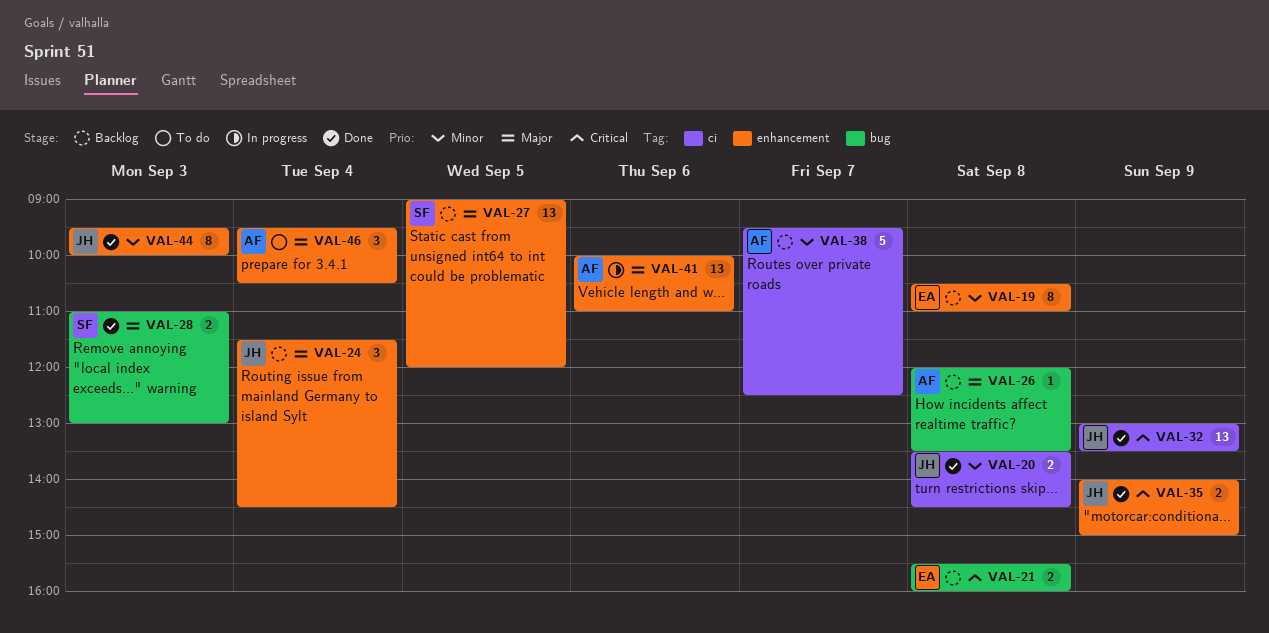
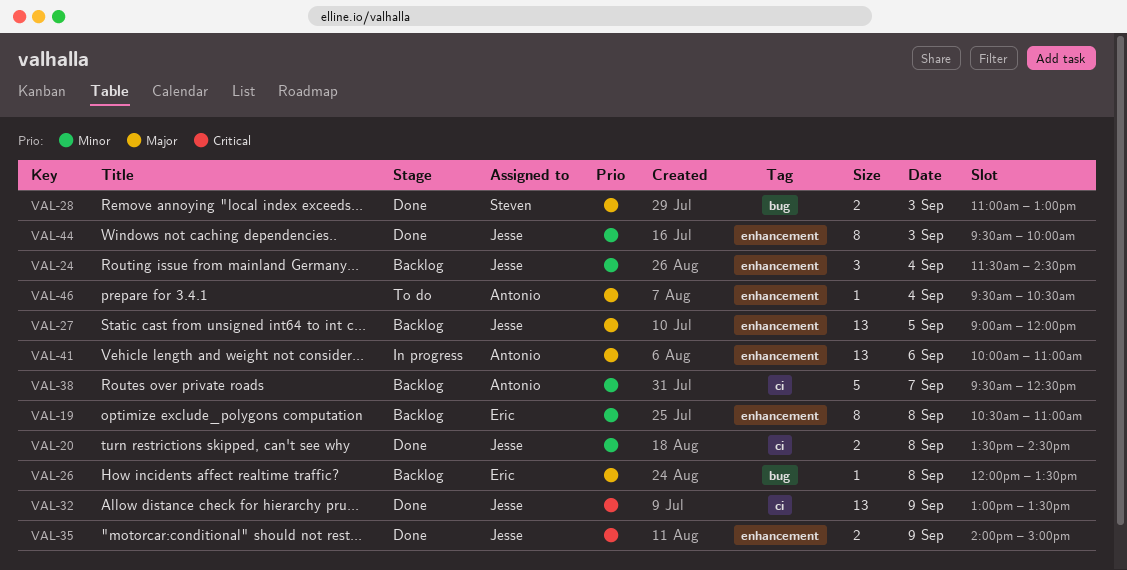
VAL-21: present -> none
VAL-24, priority: Major -> Minor
VAL-26, owner: Antonio -> Eric
VAL-27, owner: Steven -> Jesse
VAL-46, estimate: 3 -> 1

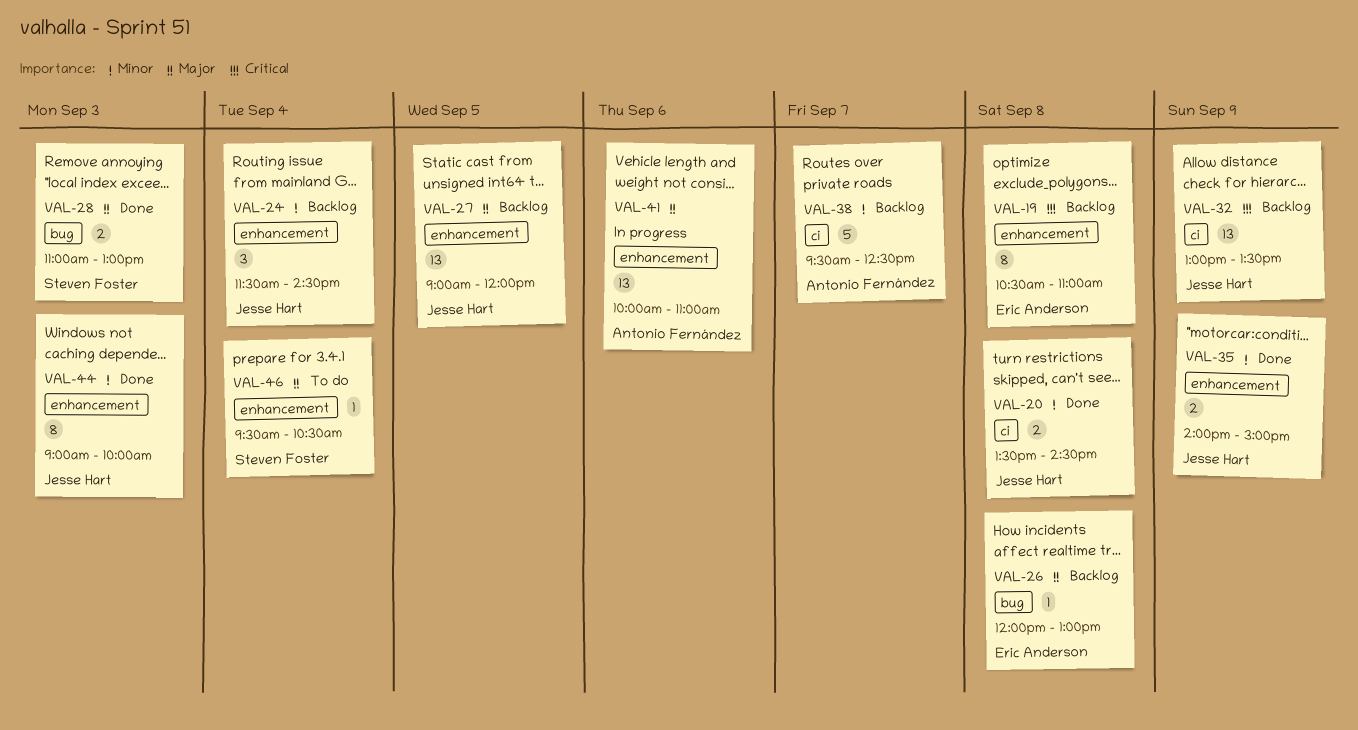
VAL-19, priority: Minor -> Critical
VAL-26, ends: 13:30 -> 13:00
VAL-32, status: Done -> Backlog
VAL-35, priority: Critical -> Minor
VAL-44, begins: 09:30 -> 09:00
VAL-46, owner: Antonio Fernández -> Steven Foster

